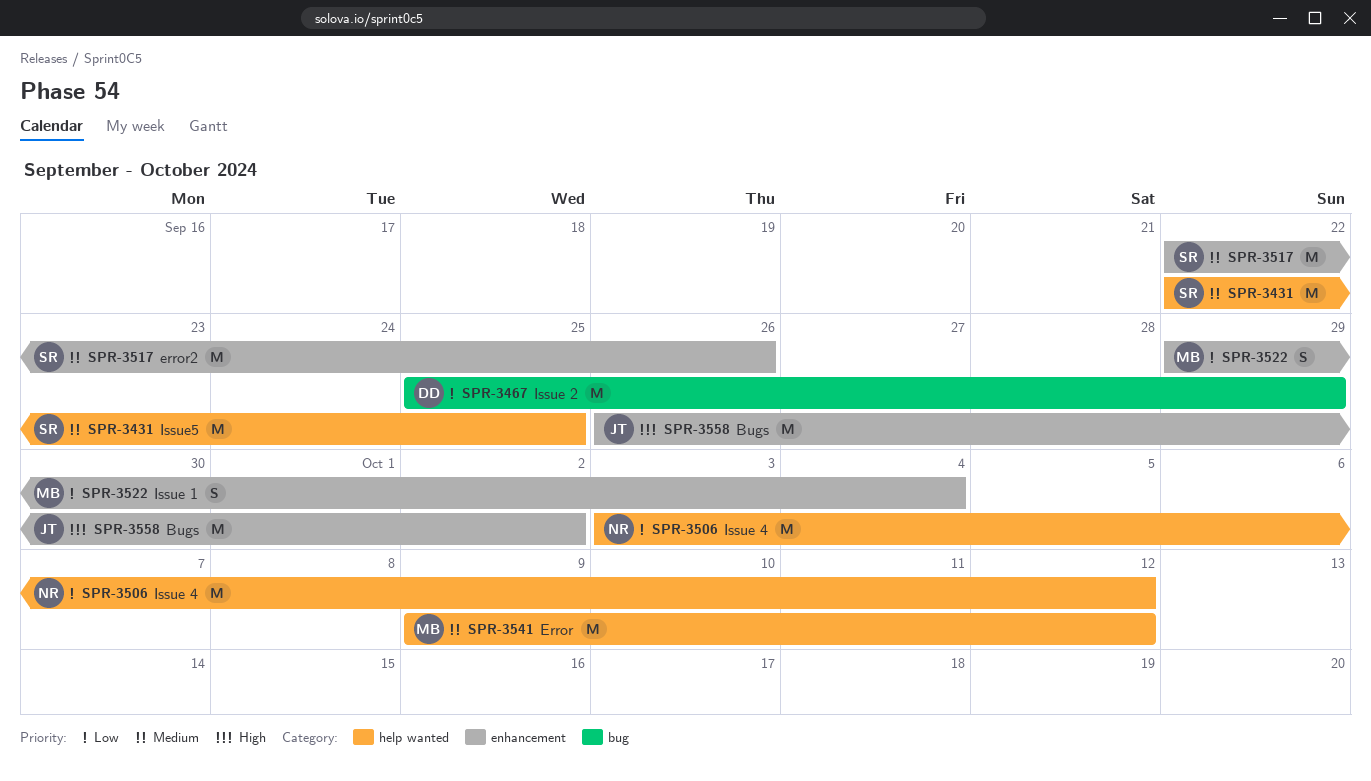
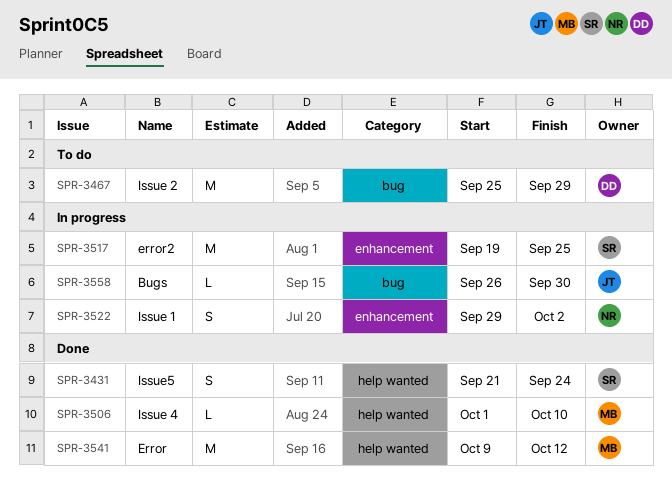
SPR-3431, estimate: M -> S
SPR-3431, start: Sep 22 -> Sep 21
SPR-3431, due: Sep 25 -> Sep 24
SPR-3506, owner: NR -> MB
SPR-3506, estimate: M -> L
SPR-3506, start: Oct 3 -> Oct 1
SPR-3506, due: Oct 12 -> Oct 10
SPR-3517, start: Sep 22 -> Sep 19
SPR-3517, due: Sep 26 -> Sep 25
SPR-3522, owner: MB -> NR
SPR-3522, due: Oct 4 -> Oct 2
SPR-3558, label: enhancement -> bug
SPR-3558, estimate: M -> L
SPR-3558, due: Oct 2 -> Sep 30

